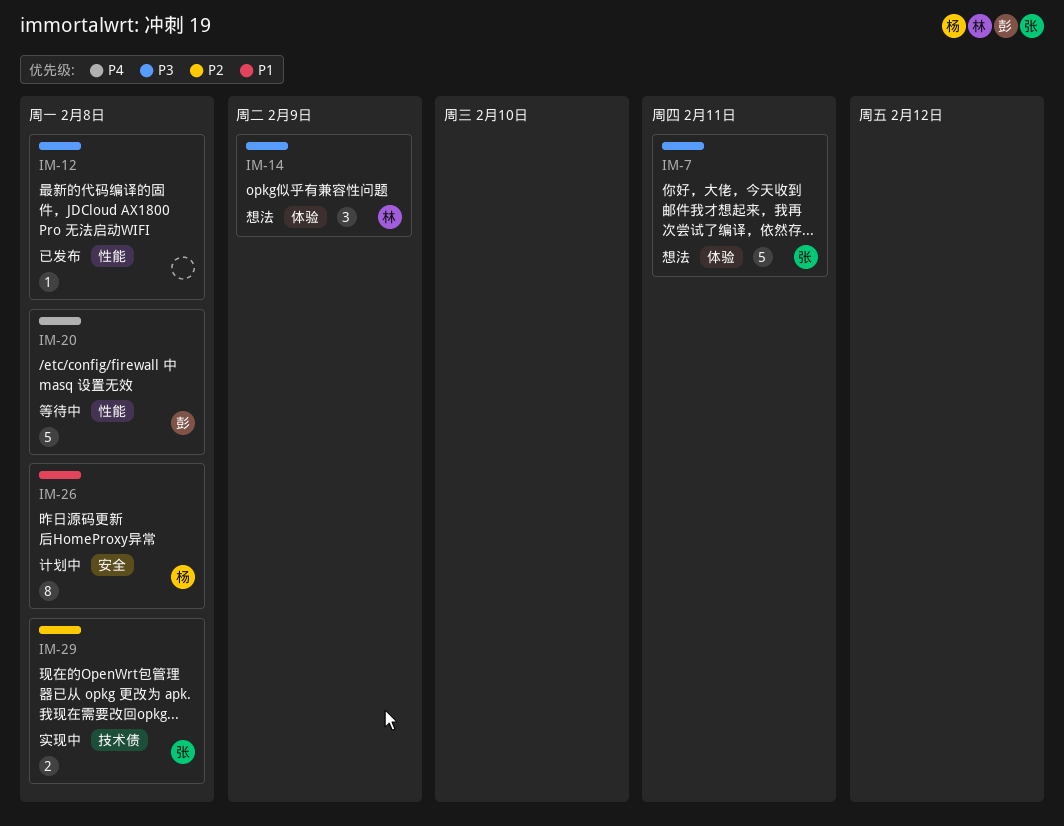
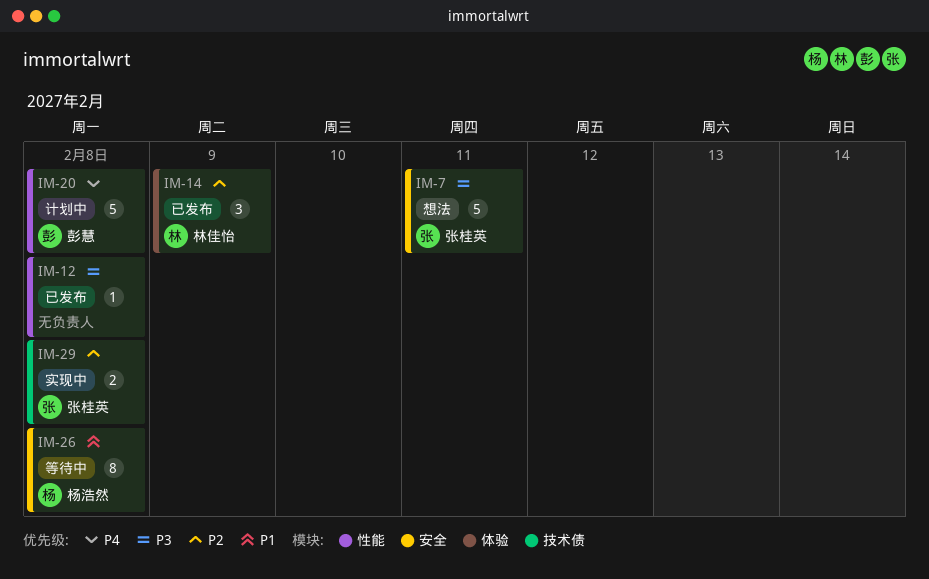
IM-7, label: 体验 -> 安全
IM-14, status: 想法 -> 已发布
IM-14, priority: P3 -> P2
IM-20, status: 等待中 -> 计划中
IM-26, status: 计划中 -> 等待中

